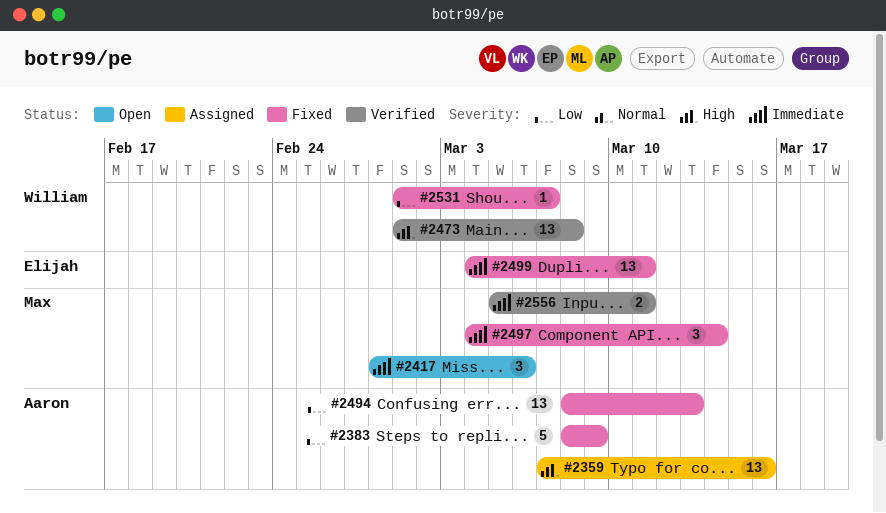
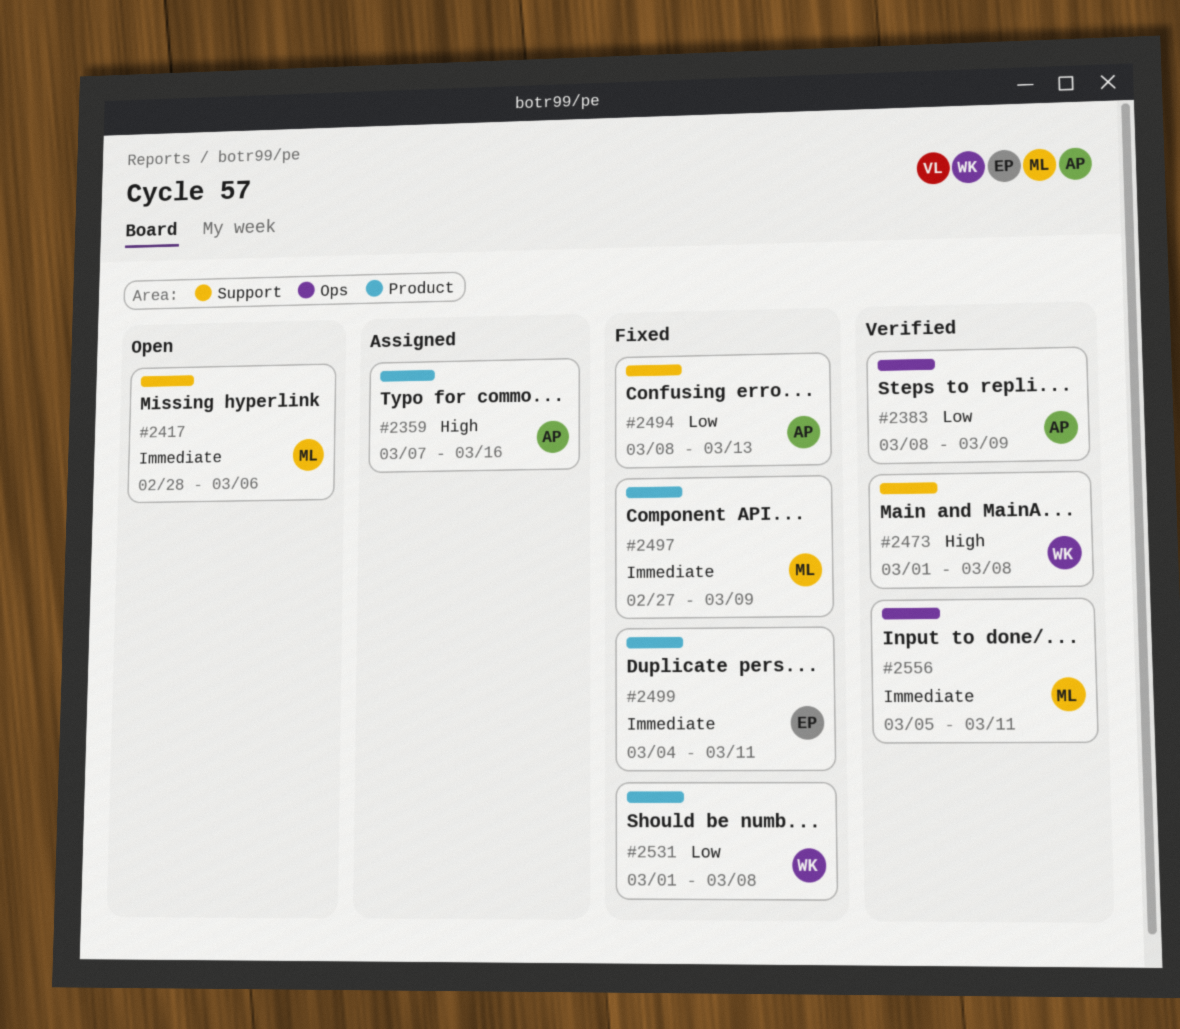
#2383, status: Fixed -> Verified
#2497, start: Mar 4 -> Feb 27
#2497, due: Mar 14 -> Mar 9
#2531, due: Mar 7 -> Mar 8

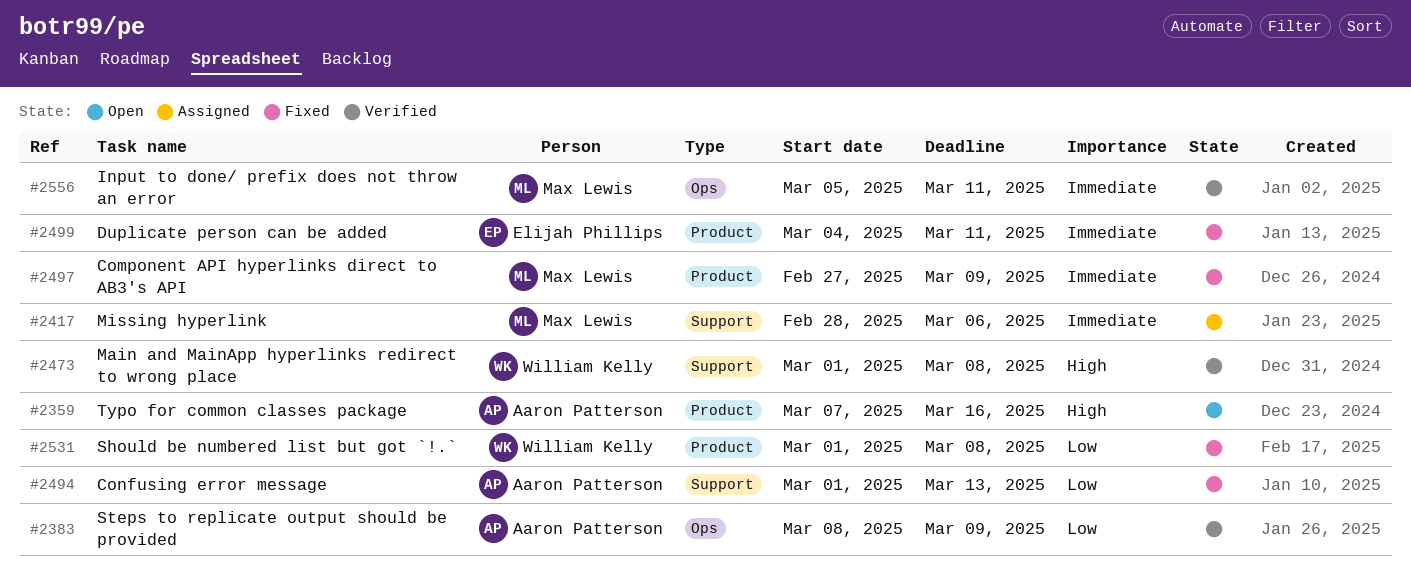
#2359, status: Assigned -> Open
#2417, status: Open -> Assigned
#2494, start: Mar 8 -> Mar 1

